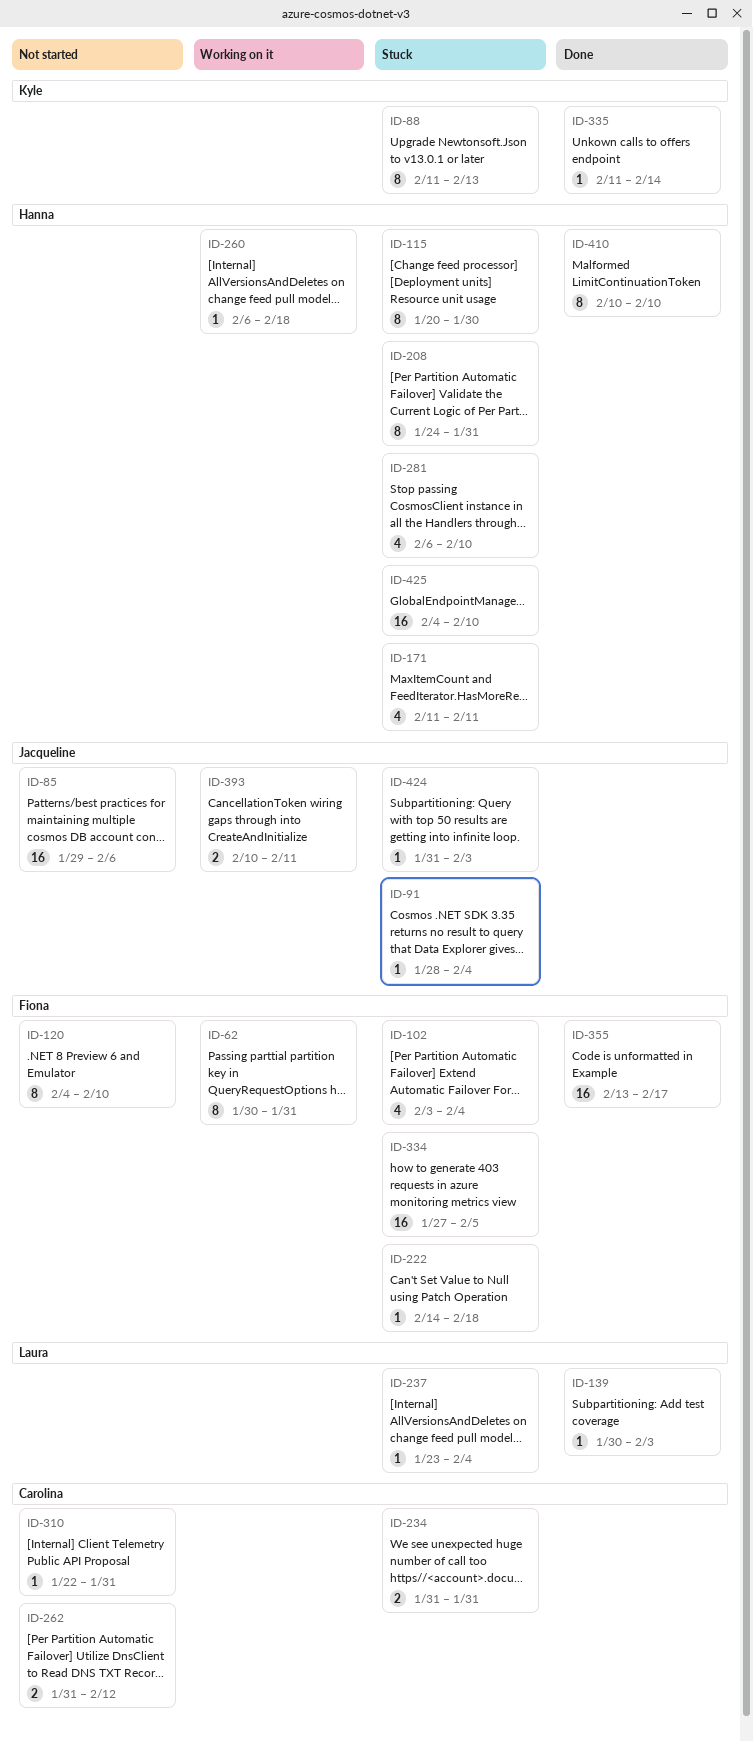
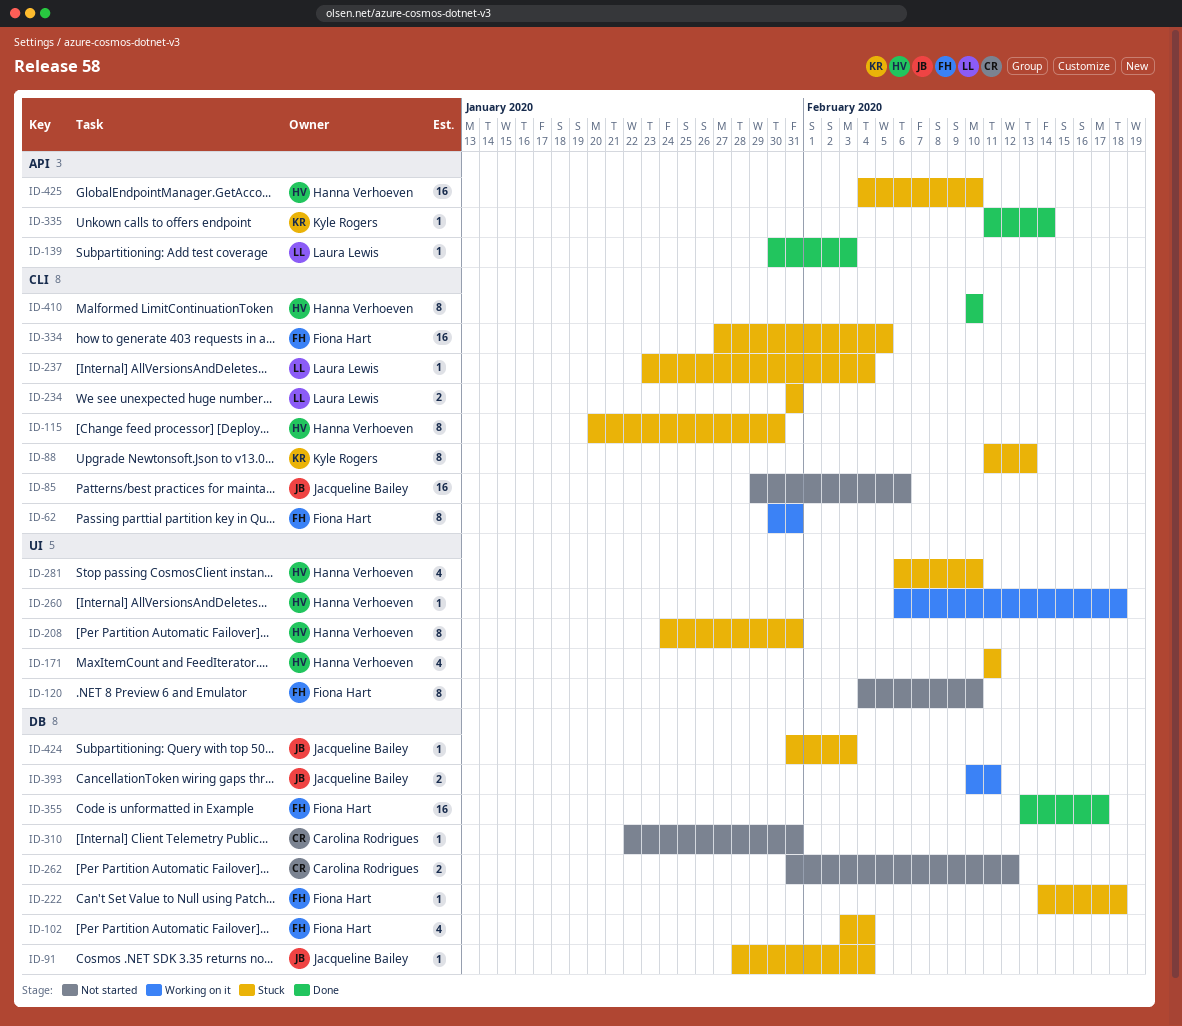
ID-234, owner: Carolina Rodrigues -> Laura Lewis

